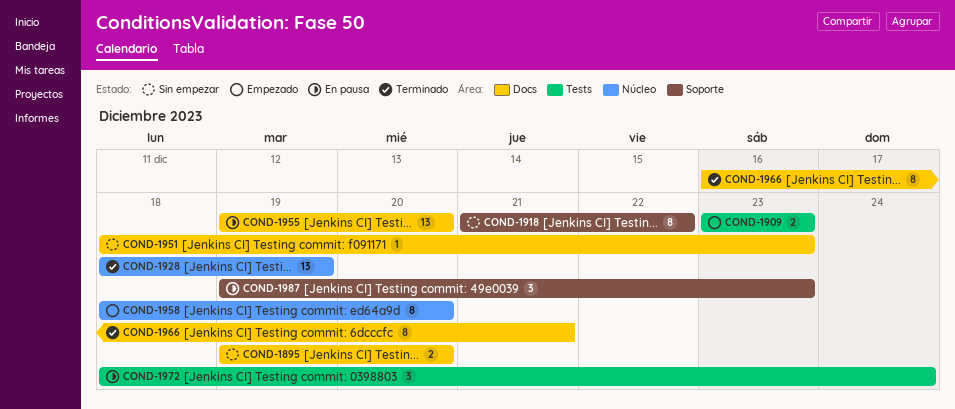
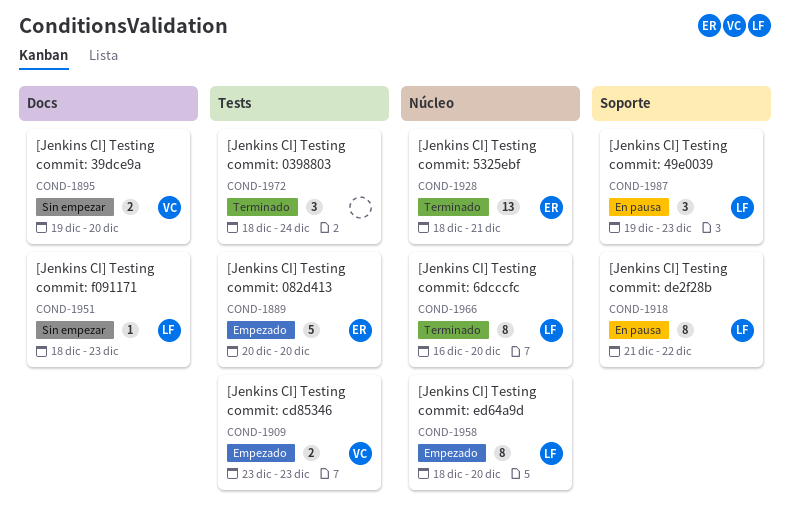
COND-1889: none -> present
COND-1918, status: Sin empezar -> En pausa
COND-1928, due: Dec 19 -> Dec 21
COND-1955: present -> none
COND-1966, label: Docs -> Núcleo
COND-1966, due: Dec 21 -> Dec 20
COND-1972, status: En pausa -> Terminado

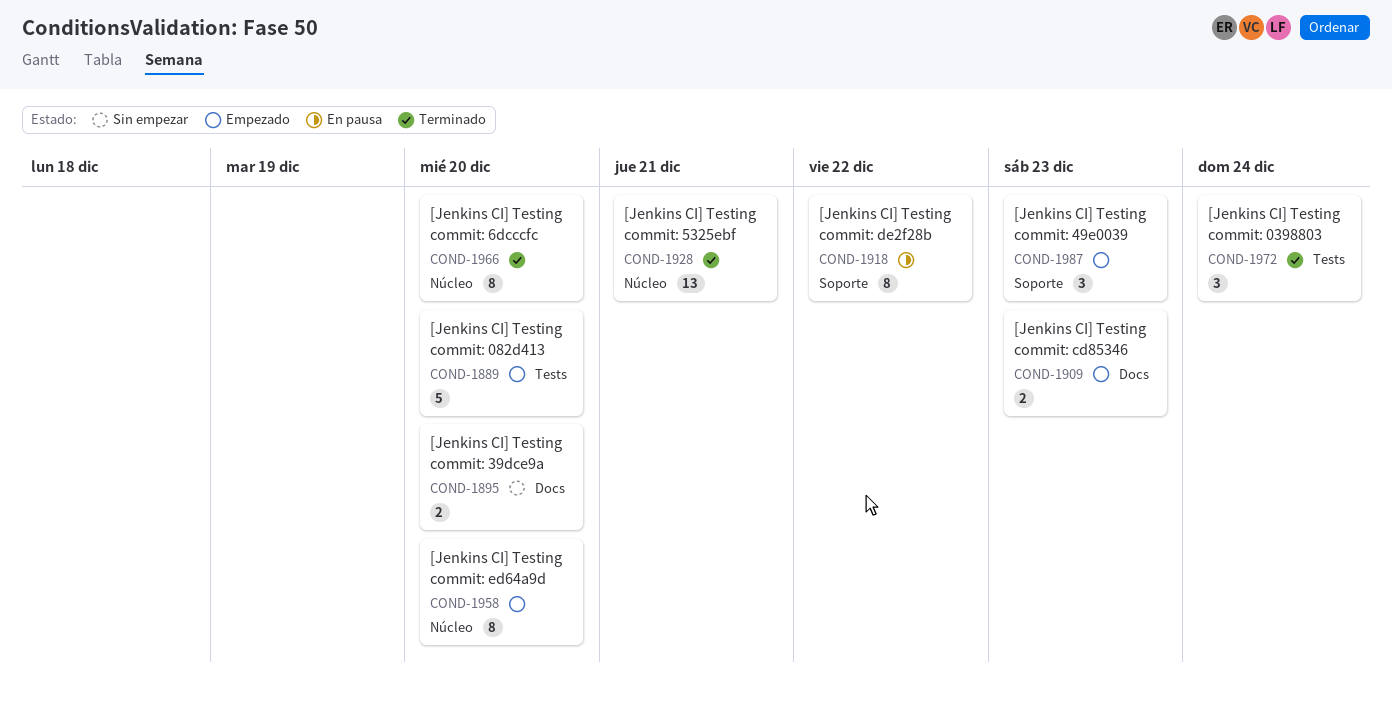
COND-1909, label: Tests -> Docs
COND-1951: present -> none
COND-1987, status: En pausa -> Empezado

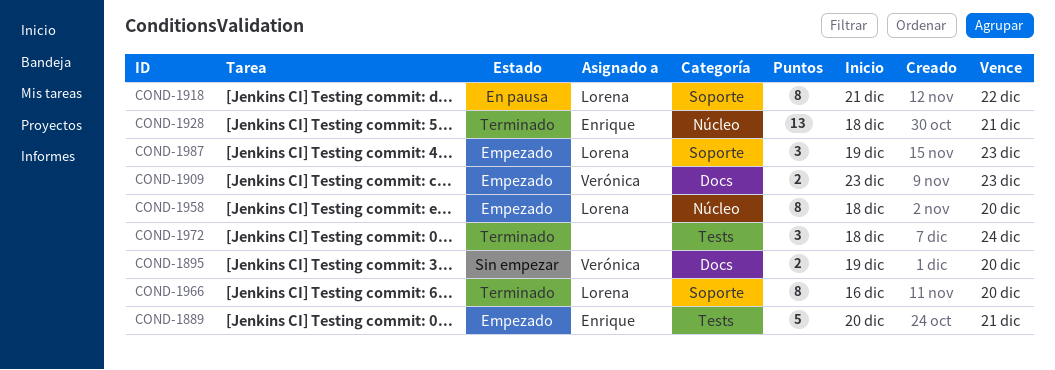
COND-1889, due: Dec 20 -> Dec 21
COND-1966, label: Núcleo -> Soporte

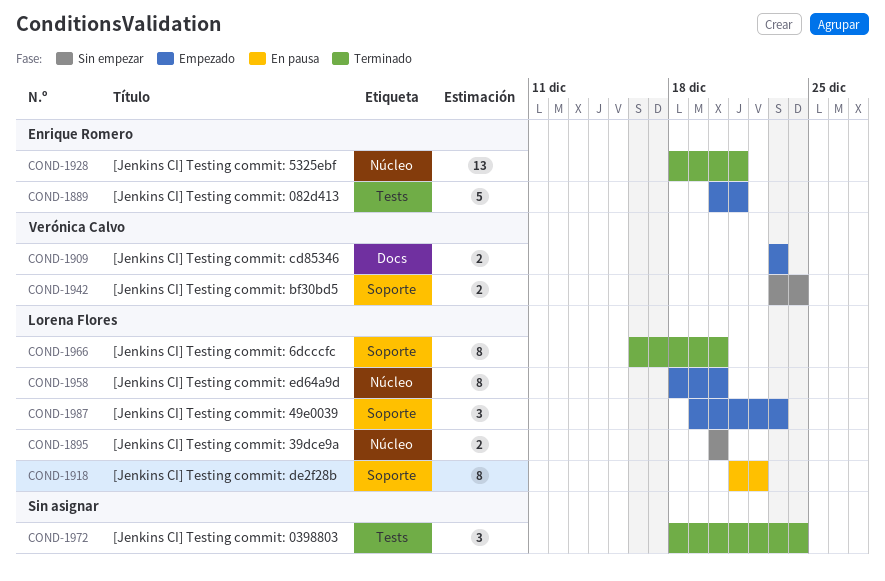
COND-1895, owner: Verónica Calvo -> Lorena Flores
COND-1895, label: Docs -> Núcleo
COND-1895, start: Dec 19 -> Dec 20
COND-1942: none -> present

